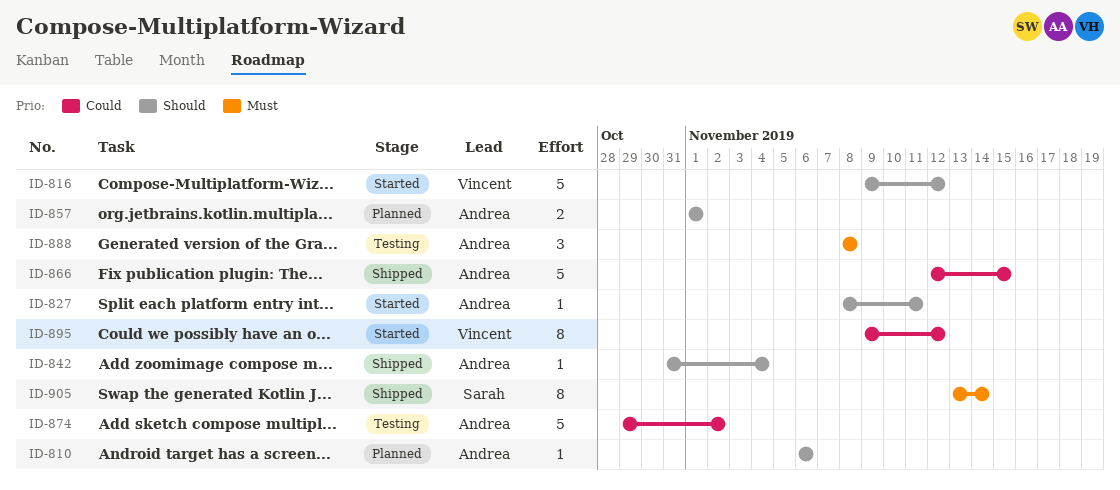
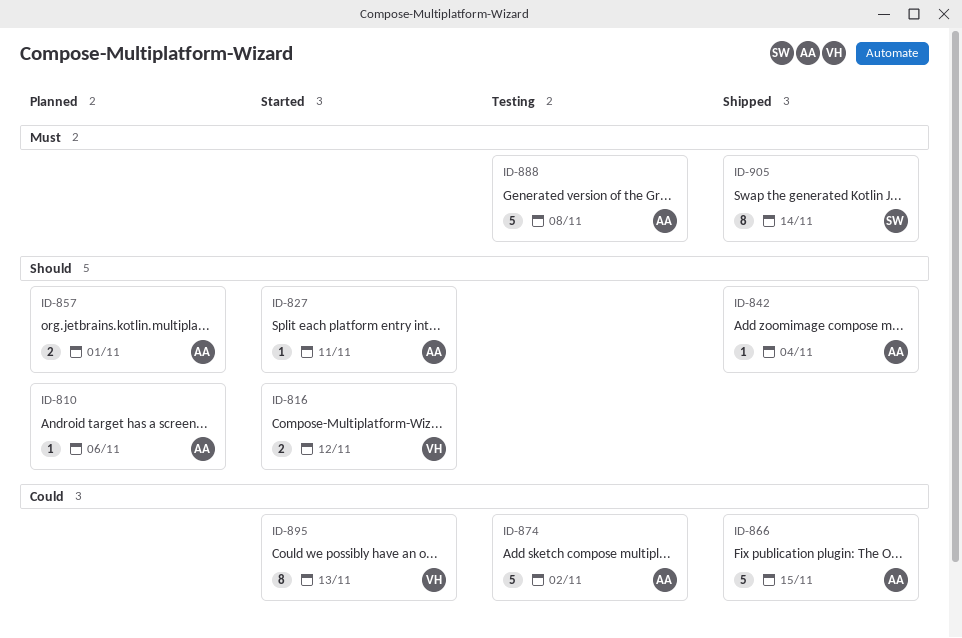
ID-816, estimate: 5 -> 2
ID-888, estimate: 3 -> 5
ID-895, due: Nov 12 -> Nov 13

